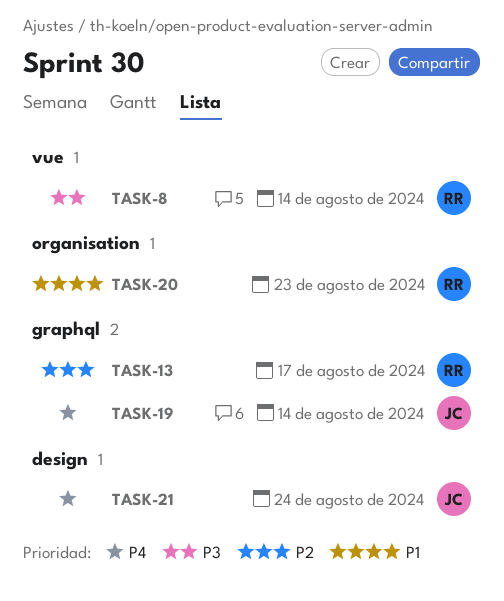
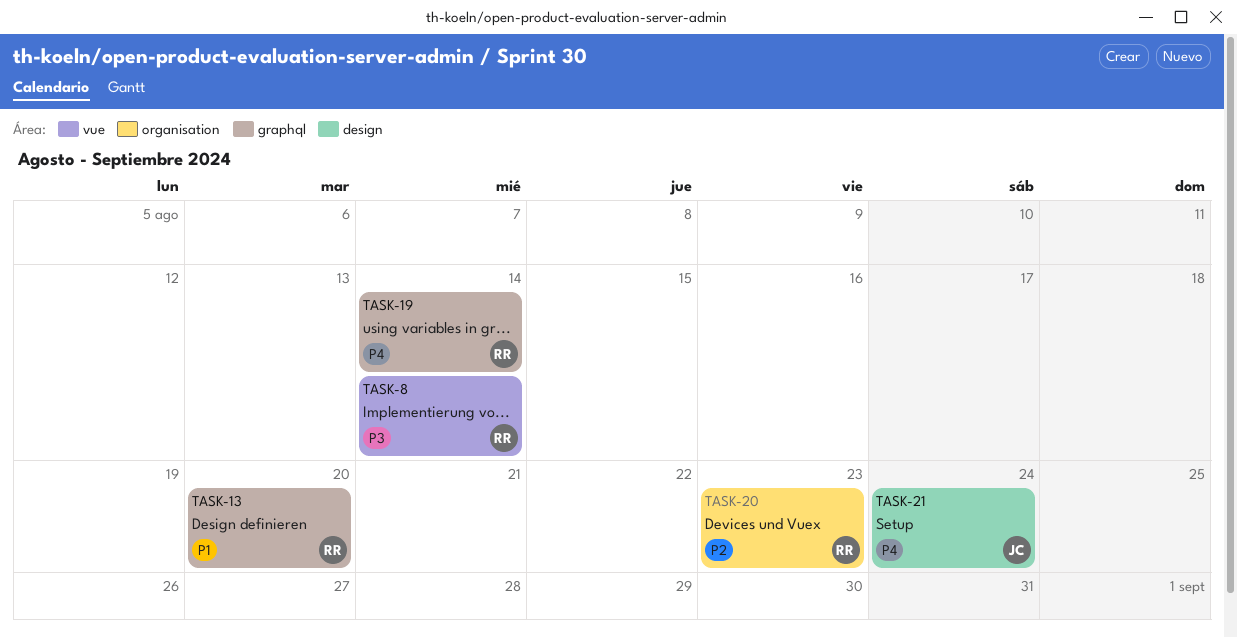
TASK-13, priority: P2 -> P1
TASK-13, due: Aug 17 -> Aug 20
TASK-19, owner: JC -> RR
TASK-20, priority: P1 -> P2

